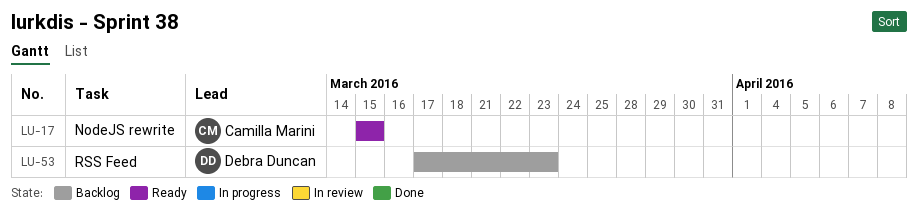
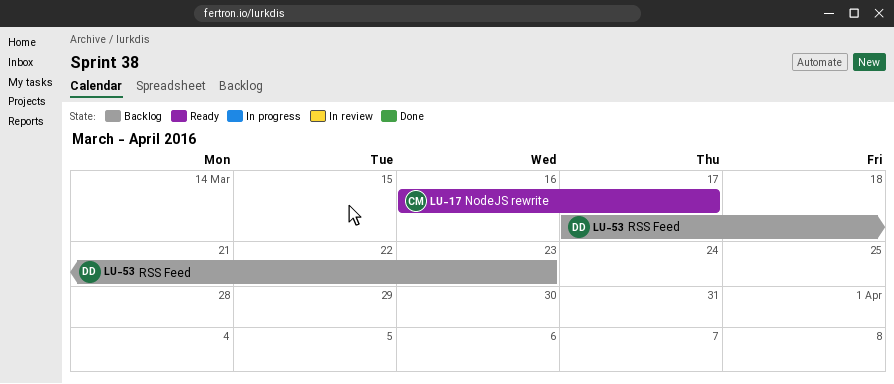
LU-17, start: Mar 15 -> Mar 16
LU-17, due: Mar 15 -> Mar 17

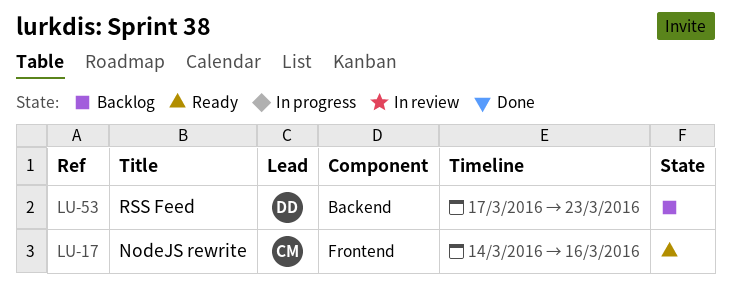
LU-17, start: Mar 16 -> Mar 14
LU-17, due: Mar 17 -> Mar 16

